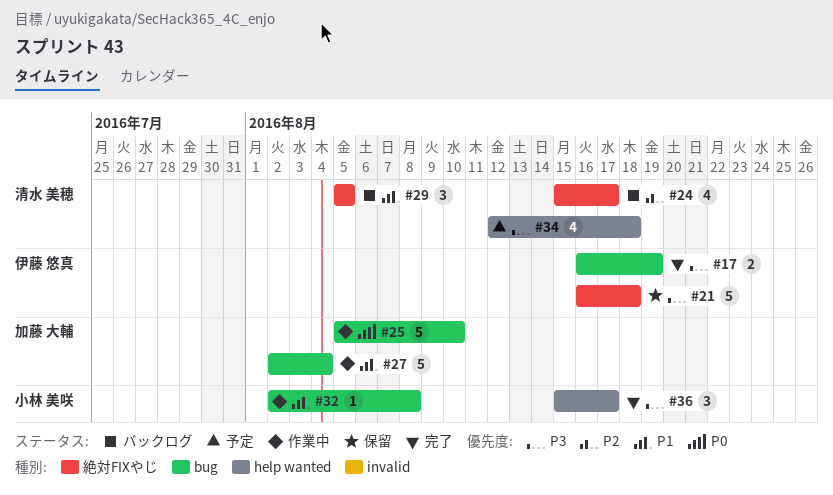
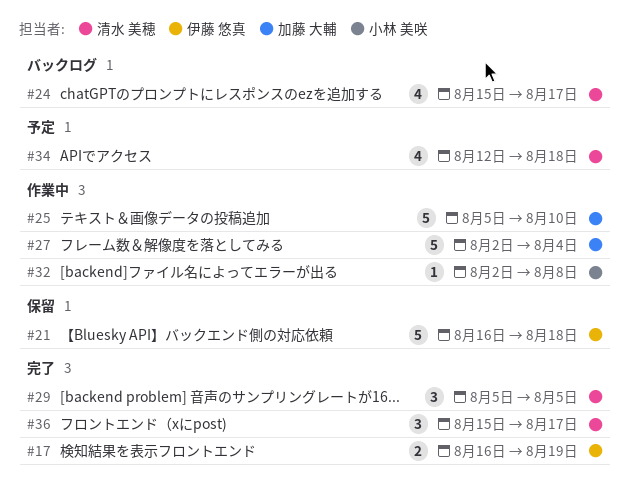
#29, status: バックログ -> 完了
#36, owner: 小林 美咲 -> 清水 美穂

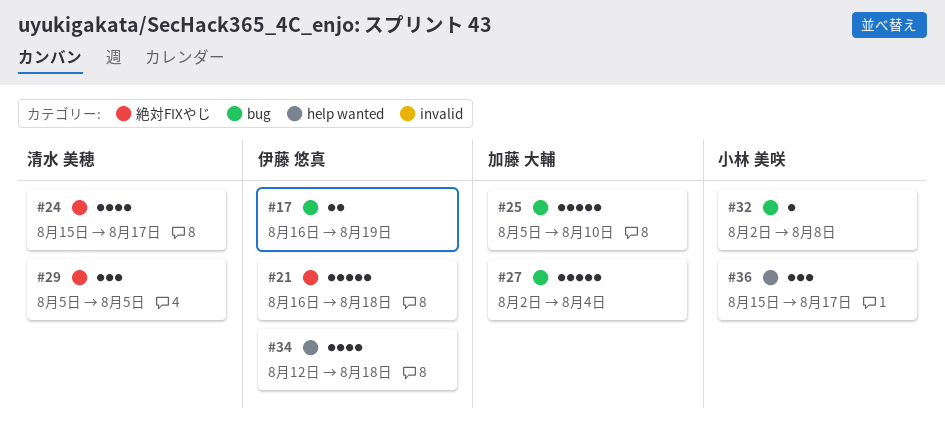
#34, owner: 清水 美穂 -> 伊藤 悠真
#36, owner: 清水 美穂 -> 小林 美咲

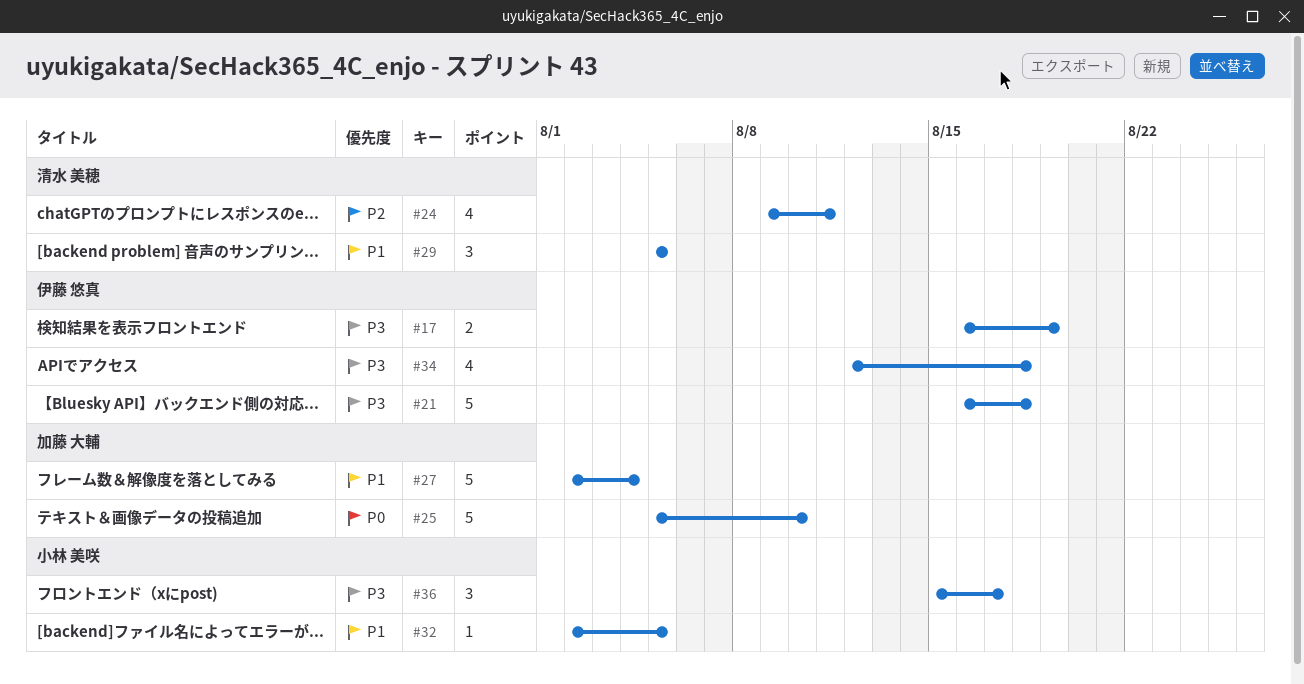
#24, start: Aug 15 -> Aug 9
#24, due: Aug 17 -> Aug 11
#32, due: Aug 8 -> Aug 5

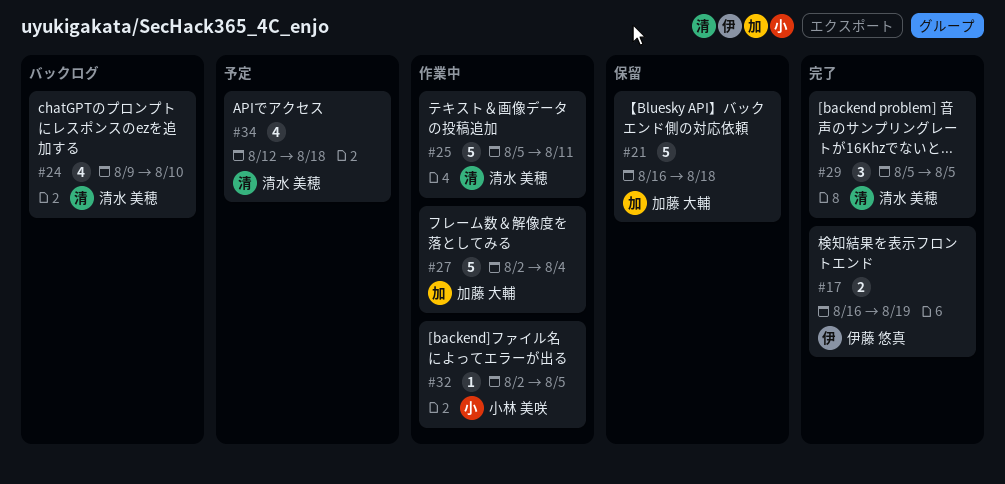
#21, owner: 伊藤 悠真 -> 加藤 大輔
#24, due: Aug 11 -> Aug 10
#25, owner: 加藤 大輔 -> 清水 美穂
#25, due: Aug 10 -> Aug 11
#34, owner: 伊藤 悠真 -> 清水 美穂
#36: present -> none

